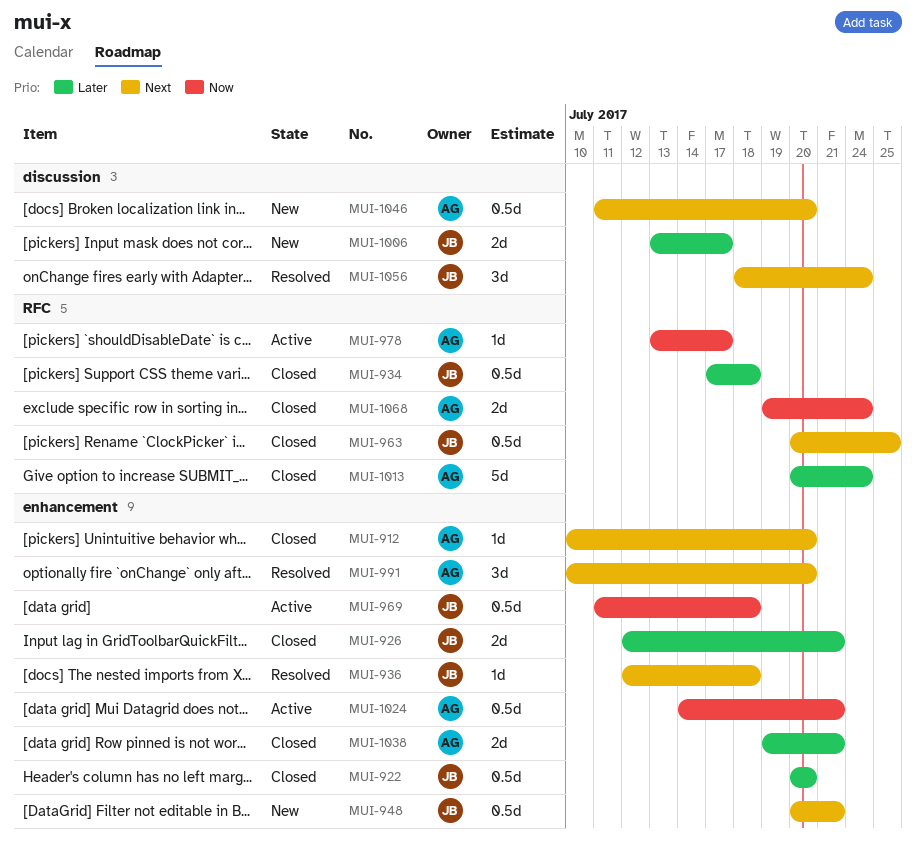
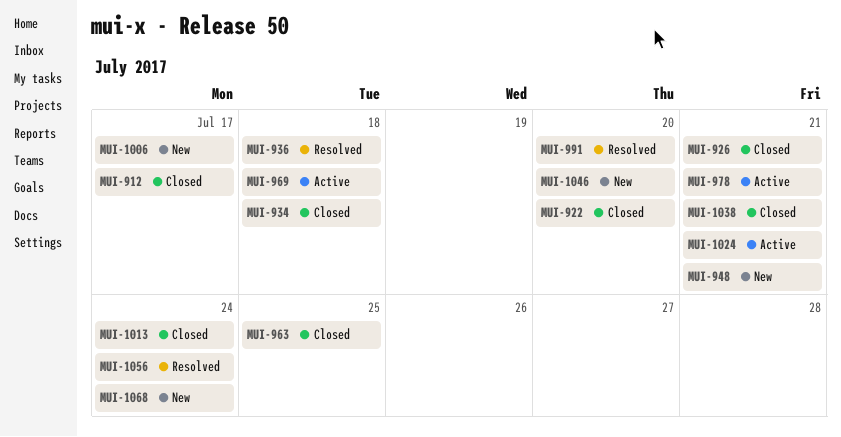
MUI-912, due: Jul 20 -> Jul 17
MUI-978, due: Jul 17 -> Jul 21
MUI-1068, status: Closed -> New

